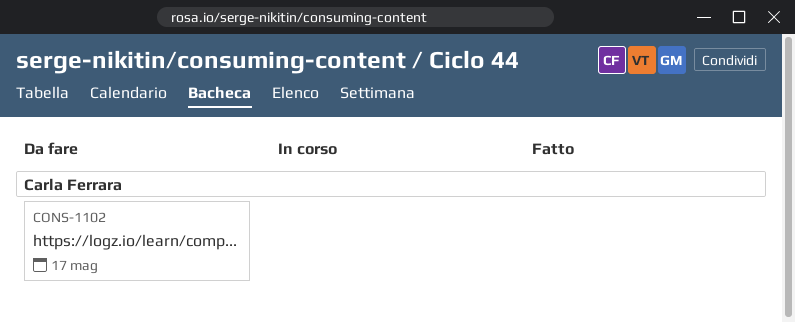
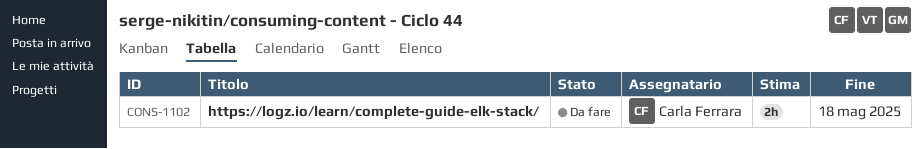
CONS-1102, due: May 17 -> May 18

